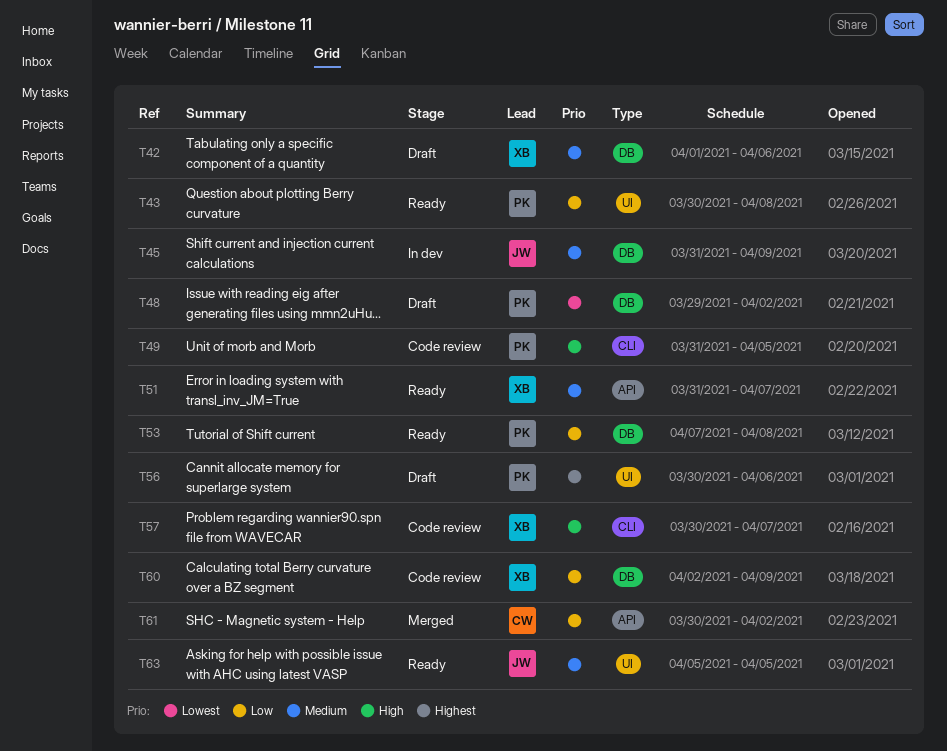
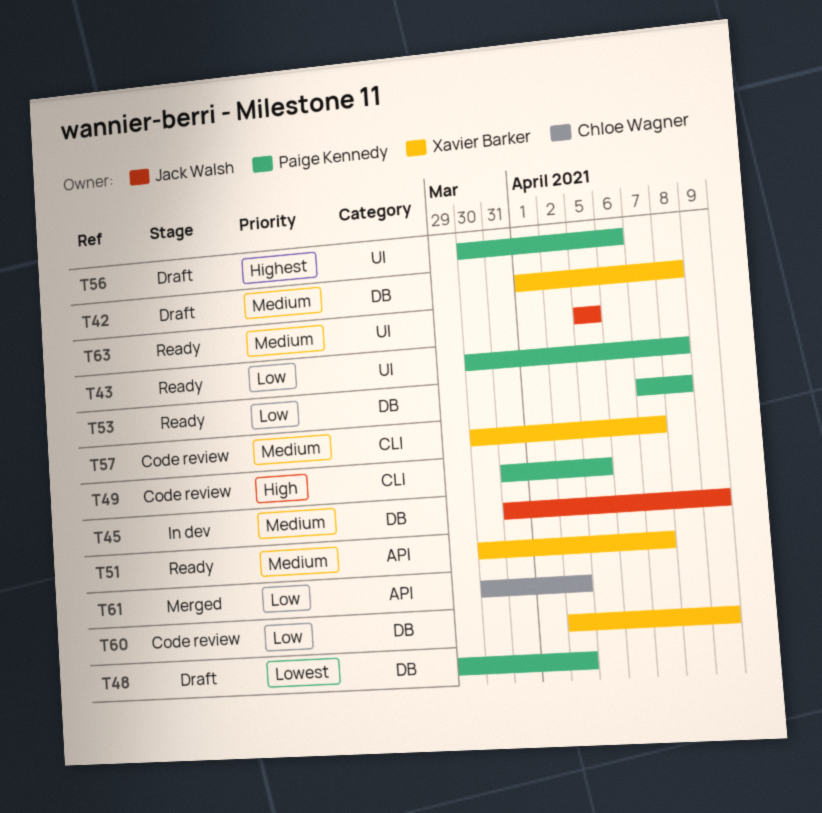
T42, due: Apr 6 -> Apr 8
T51, start: Mar 31 -> Mar 30
T57, priority: High -> Medium

